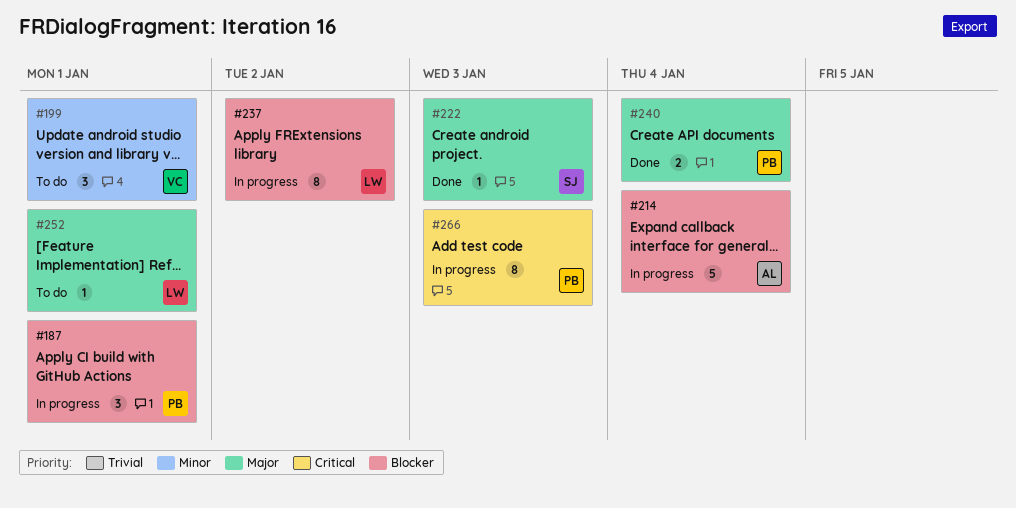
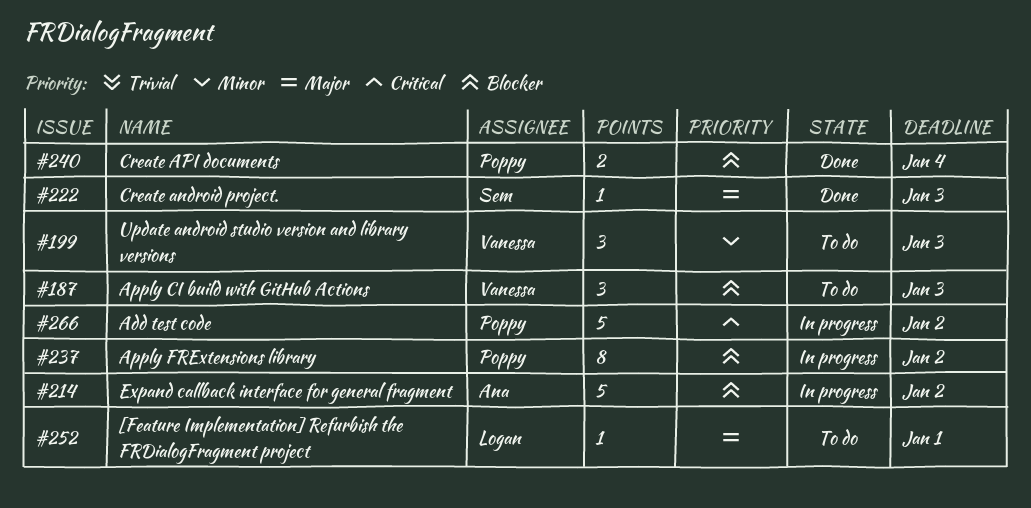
#187, status: In progress -> To do
#187, owner: Poppy -> Vanessa
#187, due: Jan 1 -> Jan 3
#199, due: Jan 1 -> Jan 3
#214, due: Jan 4 -> Jan 2
#237, owner: Logan -> Poppy
#240, priority: Major -> Blocker
#266, estimate: 8 -> 5
#266, due: Jan 3 -> Jan 2

